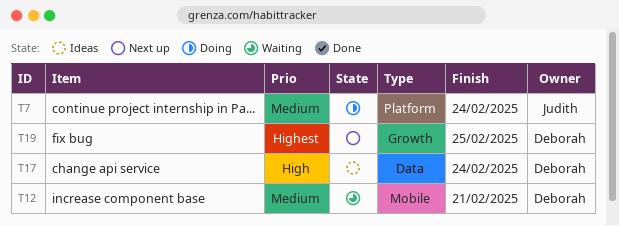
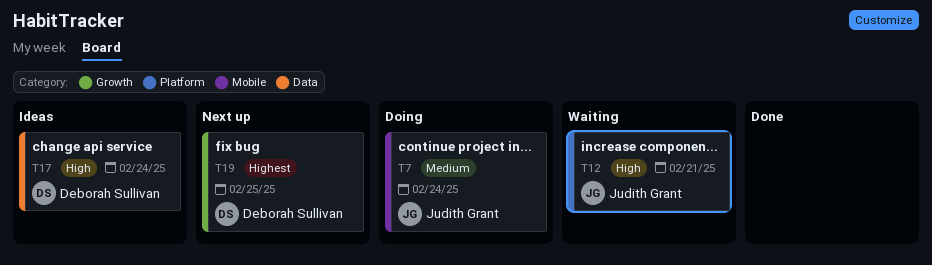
T7, label: Platform -> Mobile
T12, owner: Deborah Sullivan -> Judith Grant
T12, priority: Medium -> High
T12, label: Mobile -> Platform

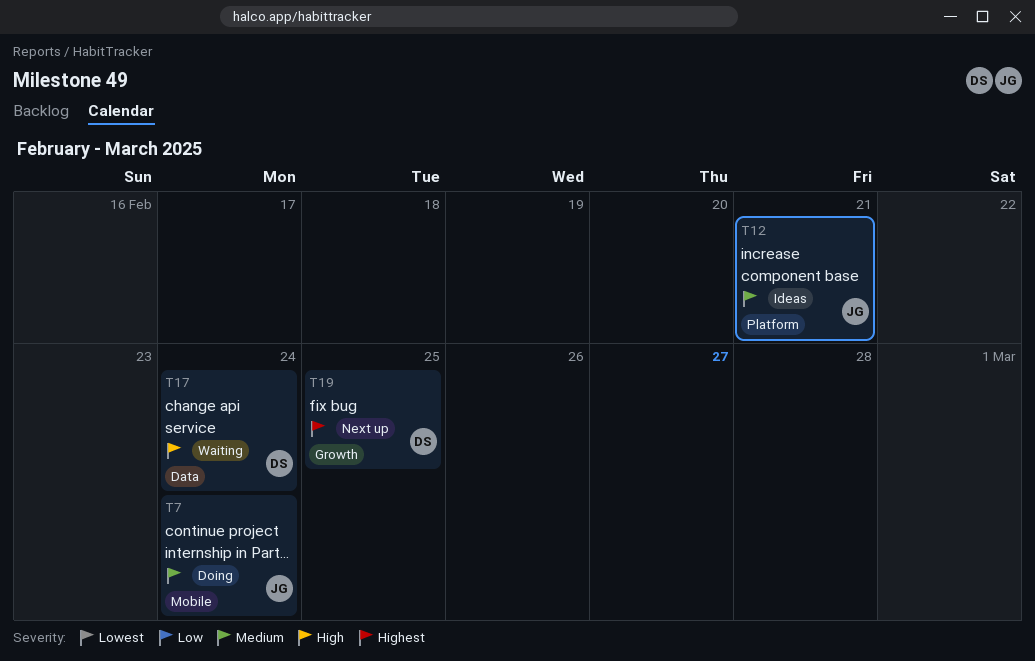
T12, status: Waiting -> Ideas
T12, priority: High -> Medium
T17, status: Ideas -> Waiting

